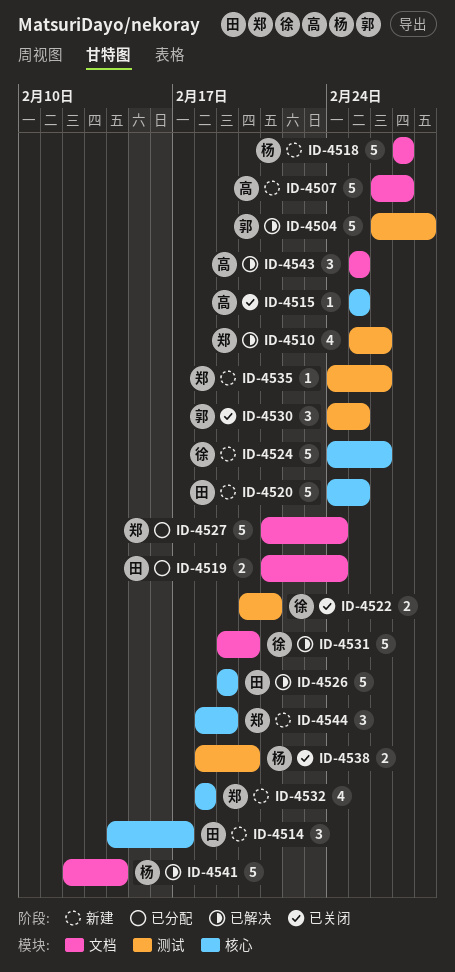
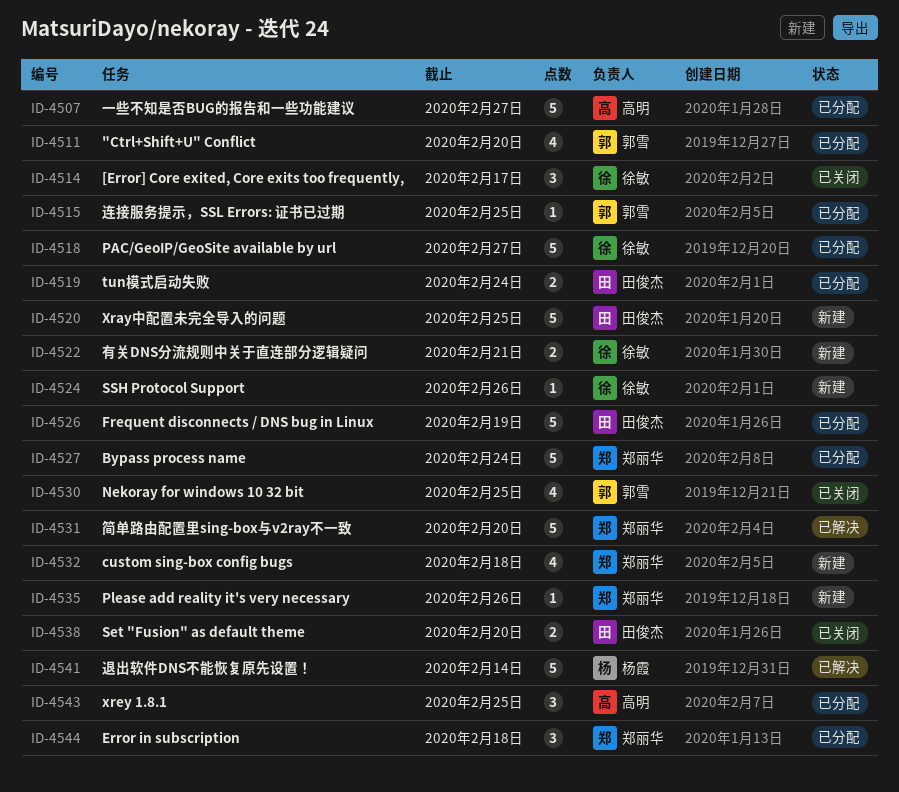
ID-4504: present -> none
ID-4507, status: 新建 -> 已分配
ID-4510: present -> none
ID-4511: none -> present
ID-4514, status: 新建 -> 已关闭
ID-4514, owner: 田俊杰 -> 徐敏
ID-4515, status: 已关闭 -> 已分配
ID-4515, owner: 高明 -> 郭雪
ID-4518, status: 新建 -> 已分配
ID-4518, owner: 杨霞 -> 徐敏
ID-4522, status: 已关闭 -> 新建
ID-4524, estimate: 5 -> 1
ID-4526, status: 已解决 -> 已分配
ID-4530, estimate: 3 -> 4
ID-4531, owner: 徐敏 -> 郑丽华
ID-4538, owner: 杨霞 -> 田俊杰
ID-4543, status: 已解决 -> 已分配
ID-4544, status: 新建 -> 已分配
ID-4544, due: Feb 19 -> Feb 18

